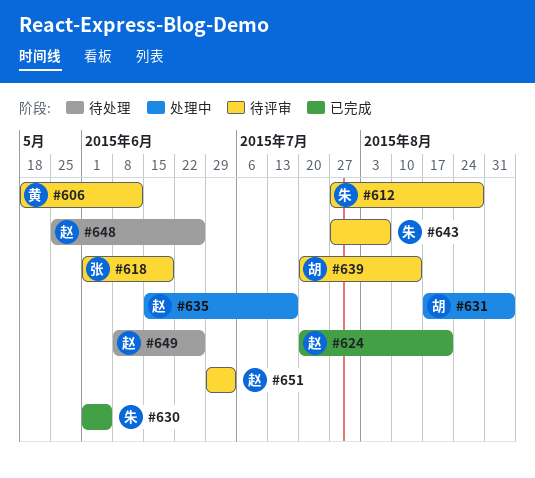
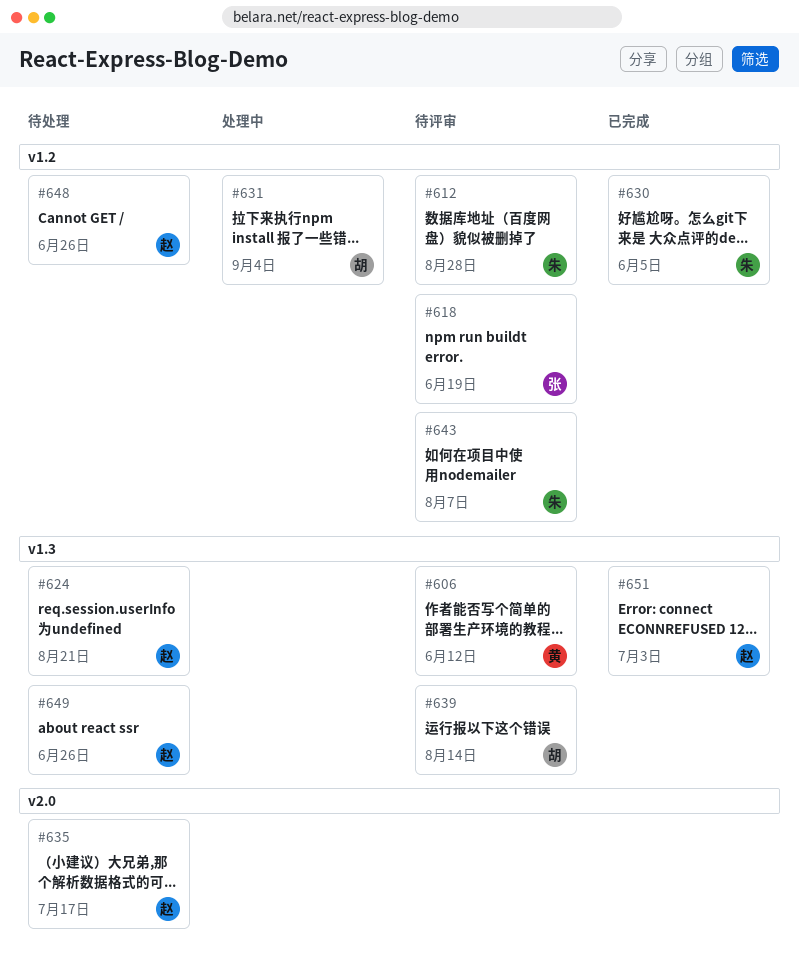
#624, status: 已完成 -> 待处理
#635, status: 处理中 -> 待处理
#651, status: 待评审 -> 已完成

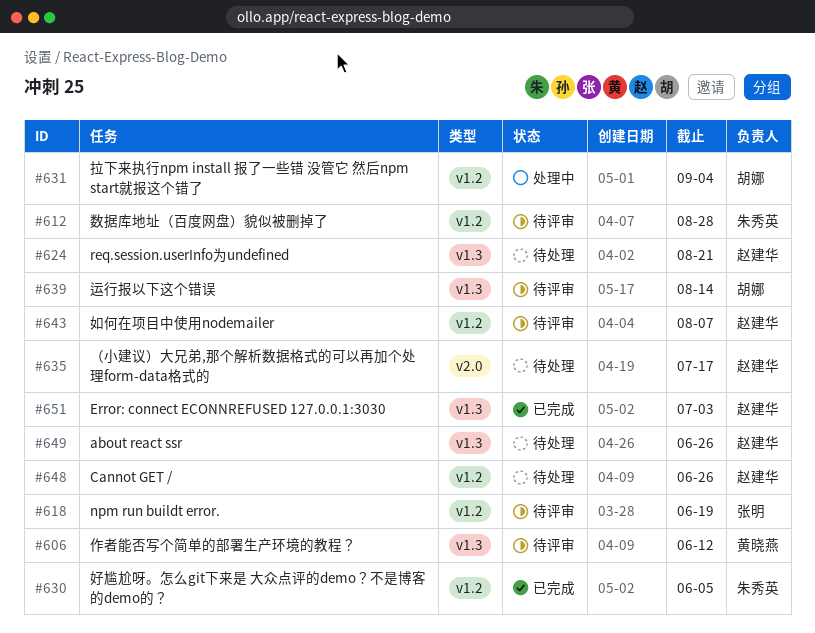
#643, owner: 朱秀英 -> 赵建华

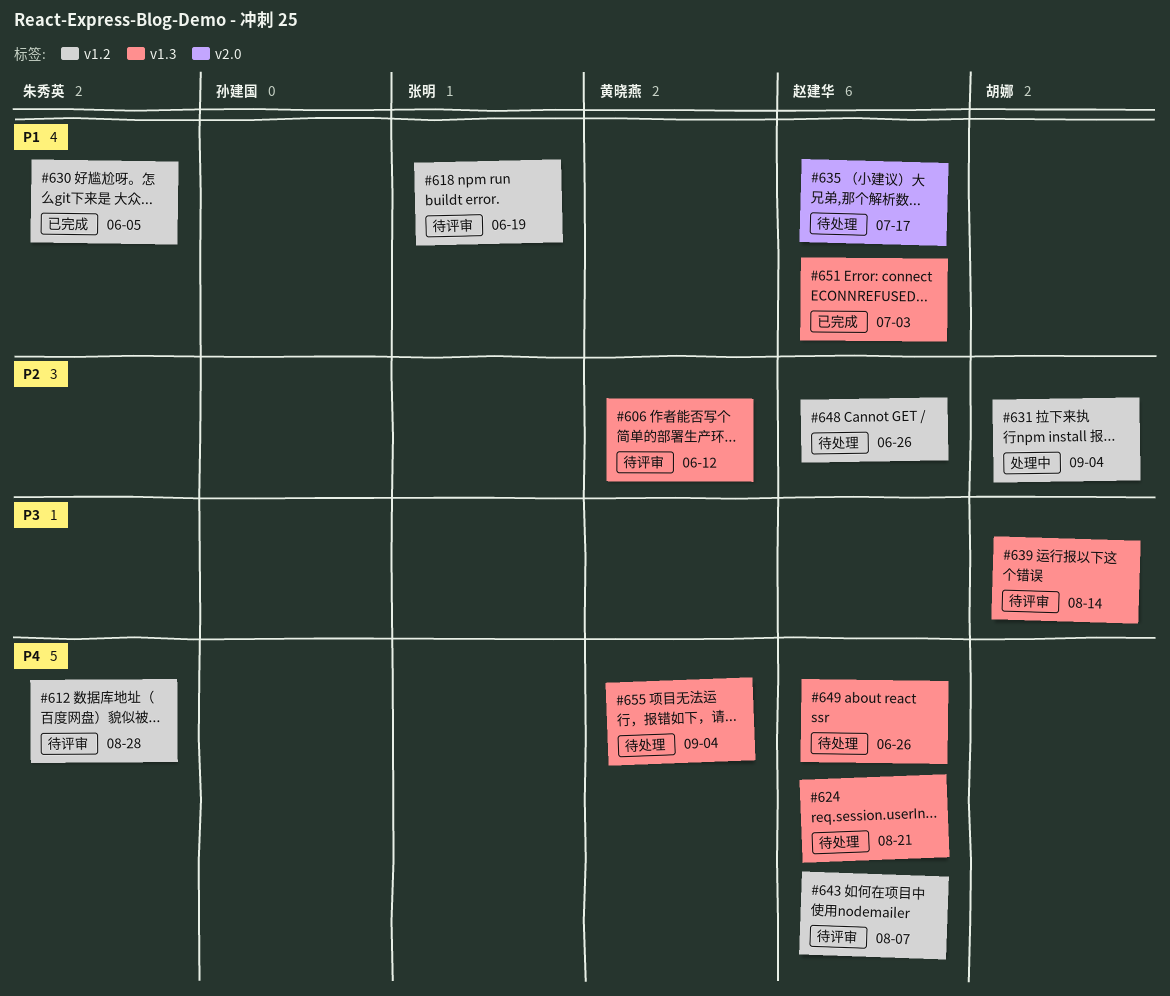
#655: none -> present

